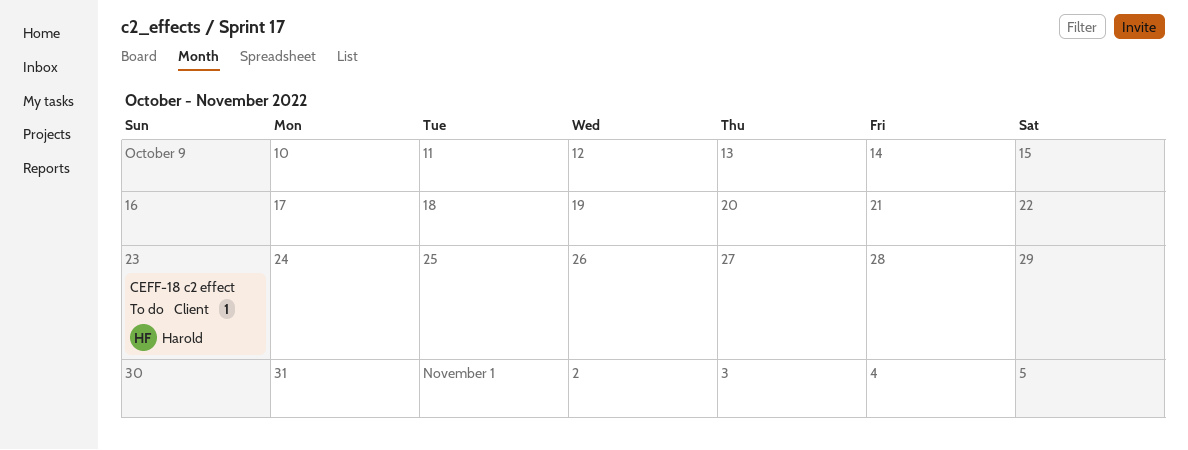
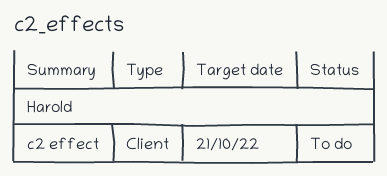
c2 effect, due: Oct 23 -> Oct 21

